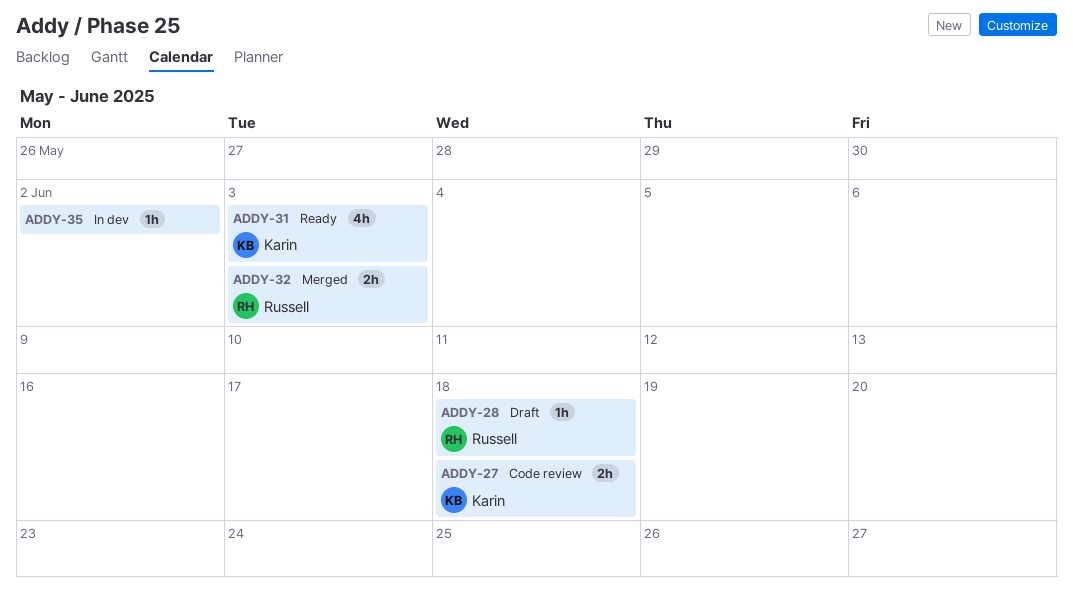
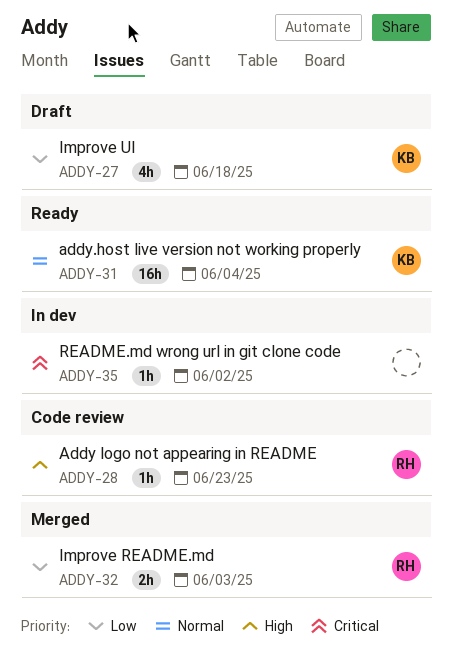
ADDY-27, status: Code review -> Draft
ADDY-27, estimate: 2h -> 4h
ADDY-28, status: Draft -> Code review
ADDY-28, due: Jun 18 -> Jun 23
ADDY-31, estimate: 4h -> 16h
ADDY-31, due: Jun 3 -> Jun 4

